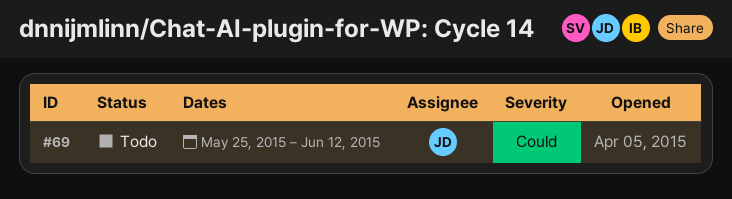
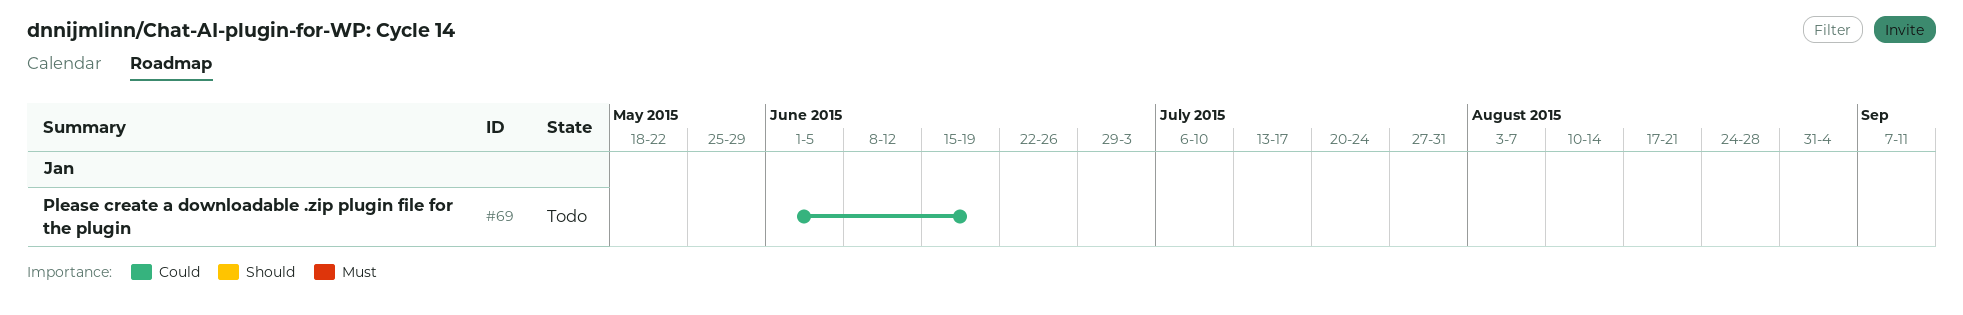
#69, start: May 25 -> Jun 1
#69, due: Jun 12 -> Jun 19

